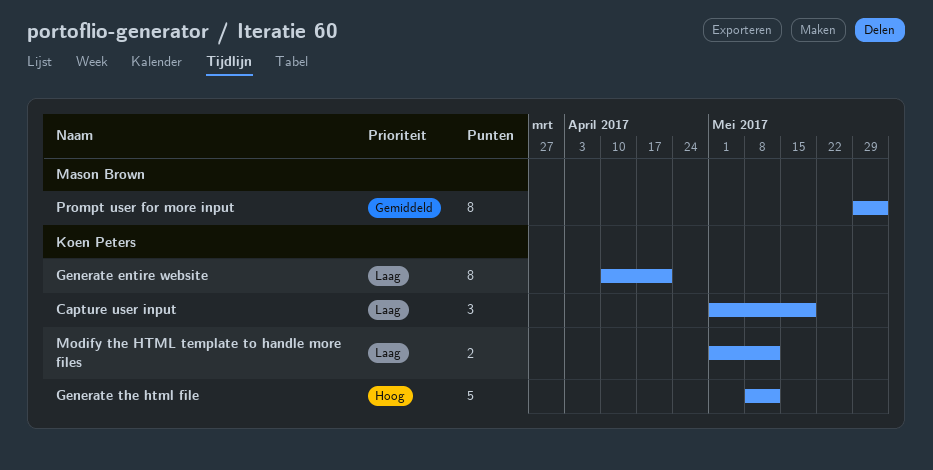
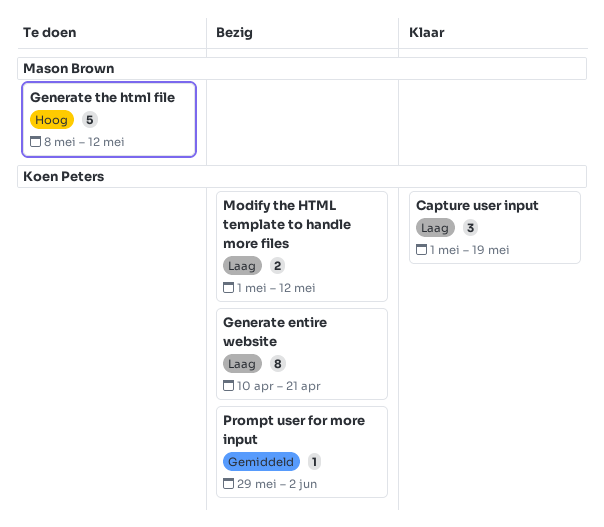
Generate the html file, owner: Koen Peters -> Mason Brown
Prompt user for more input, owner: Mason Brown -> Koen Peters
Prompt user for more input, estimate: 8 -> 1

